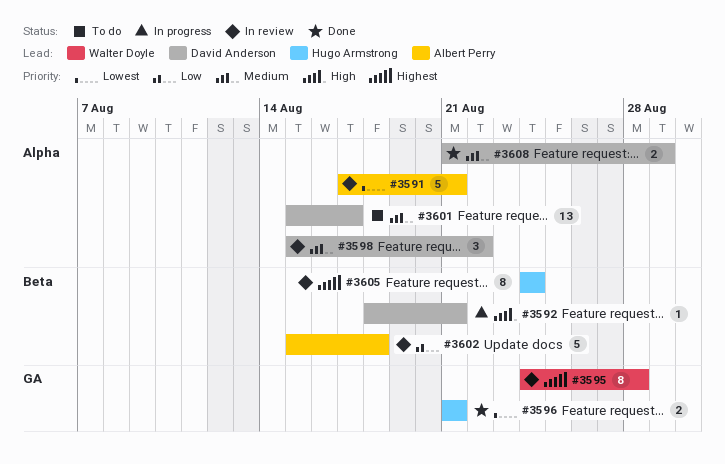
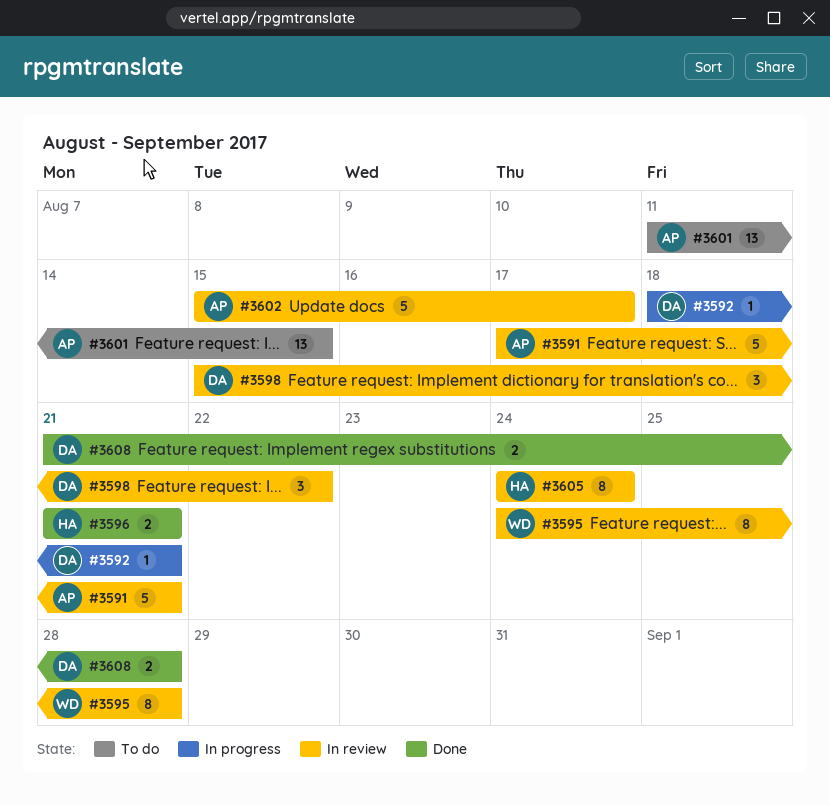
#3601, owner: David Anderson -> Albert Perry
#3601, start: Aug 15 -> Aug 11
#3601, due: Aug 17 -> Aug 15
#3602, due: Aug 18 -> Aug 17
#3608, due: Aug 29 -> Aug 28

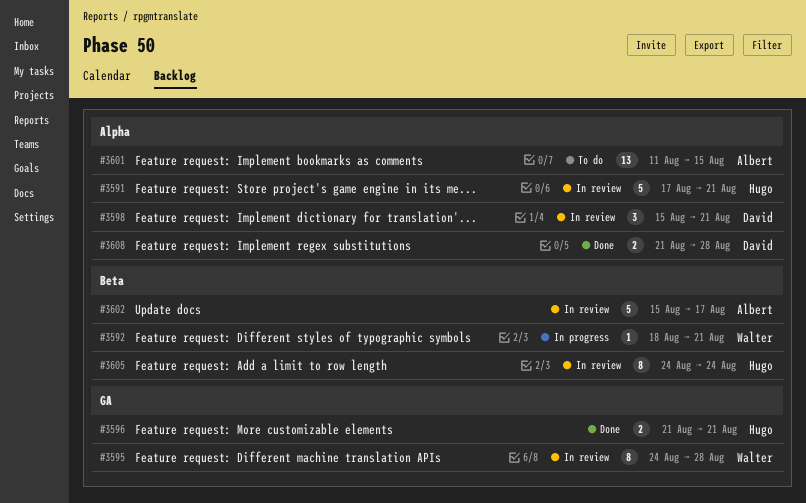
#3591, owner: Albert -> Hugo
#3592, owner: David -> Walter
#3598, due: Aug 22 -> Aug 21

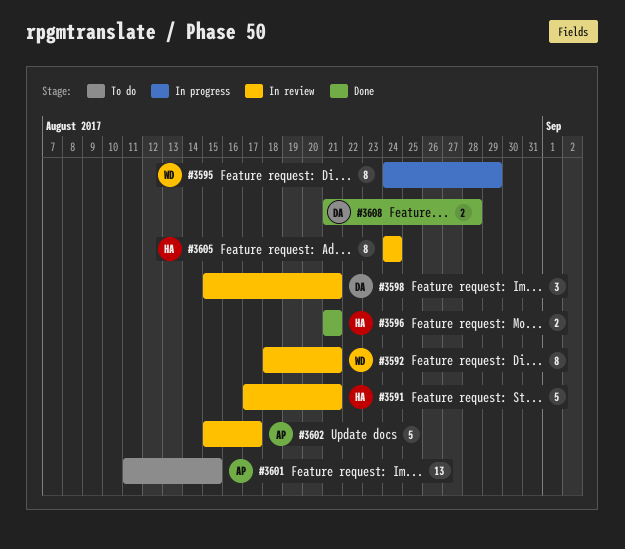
#3592, status: In progress -> In review
#3592, estimate: 1 -> 8
#3595, status: In review -> In progress
#3595, due: Aug 28 -> Aug 29

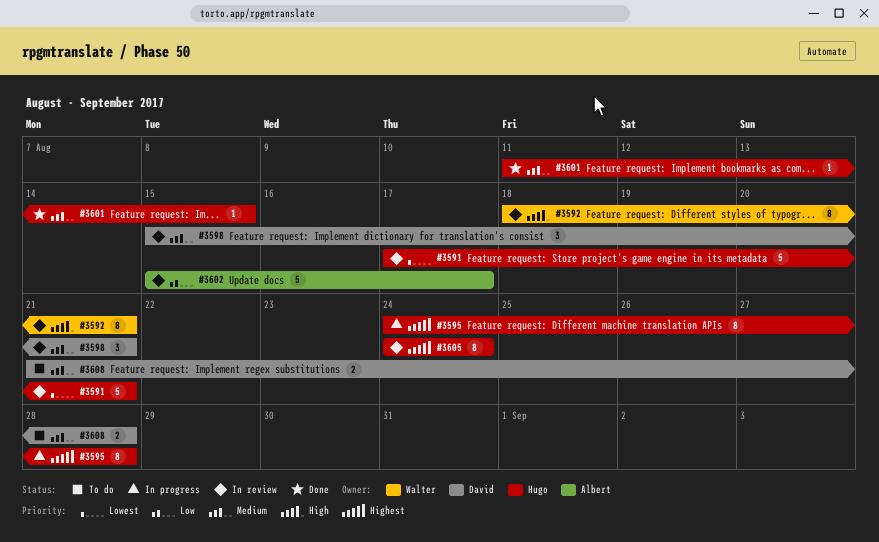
#3595, owner: Walter -> Hugo
#3595, due: Aug 29 -> Aug 28
#3596: present -> none
#3601, status: To do -> Done
#3601, owner: Albert -> Hugo
#3601, estimate: 13 -> 1
#3608, status: Done -> To do

